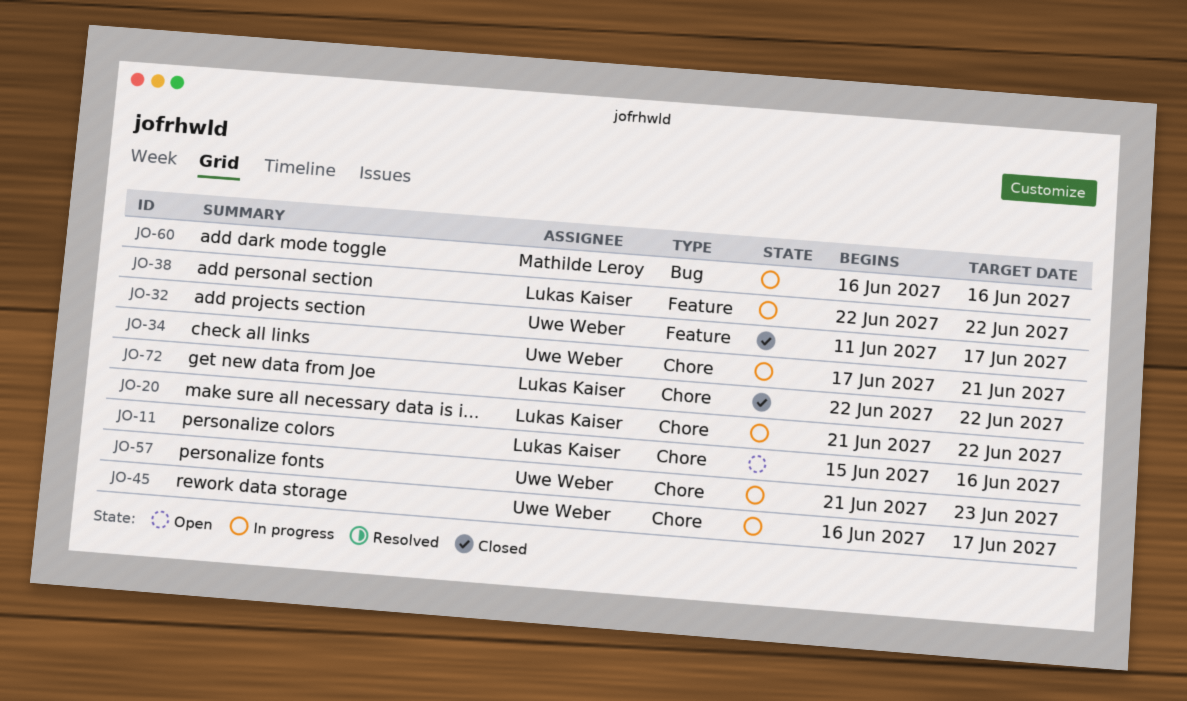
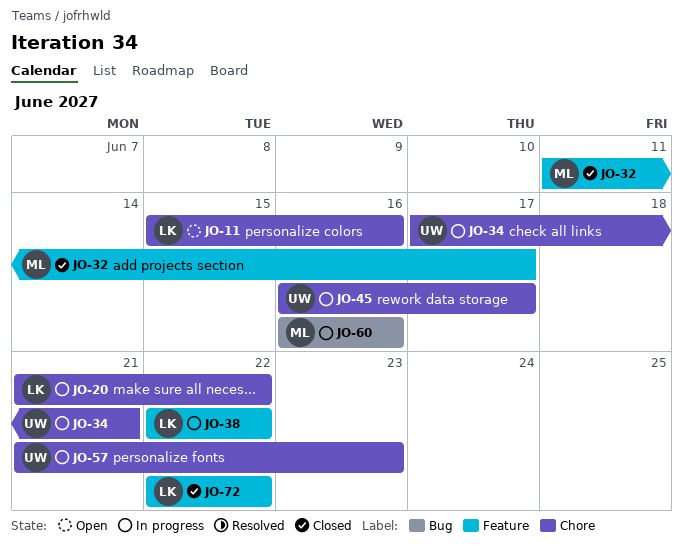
JO-32, owner: Uwe Weber -> Mathilde Leroy
JO-72, label: Chore -> Feature

